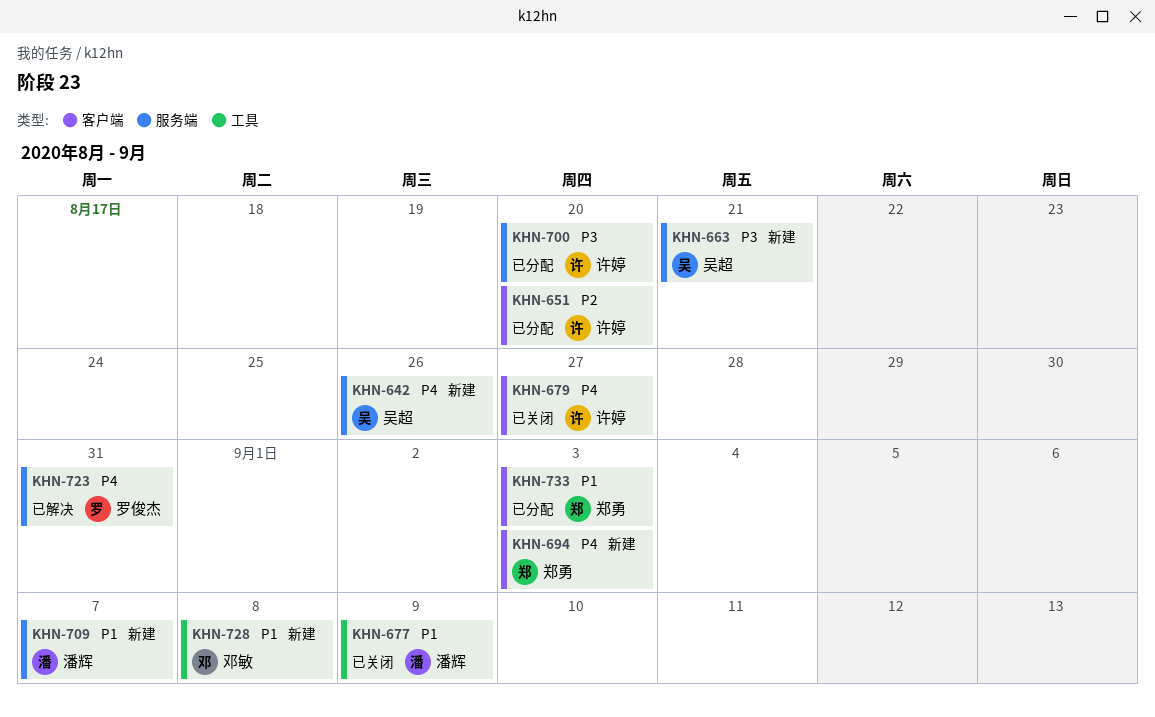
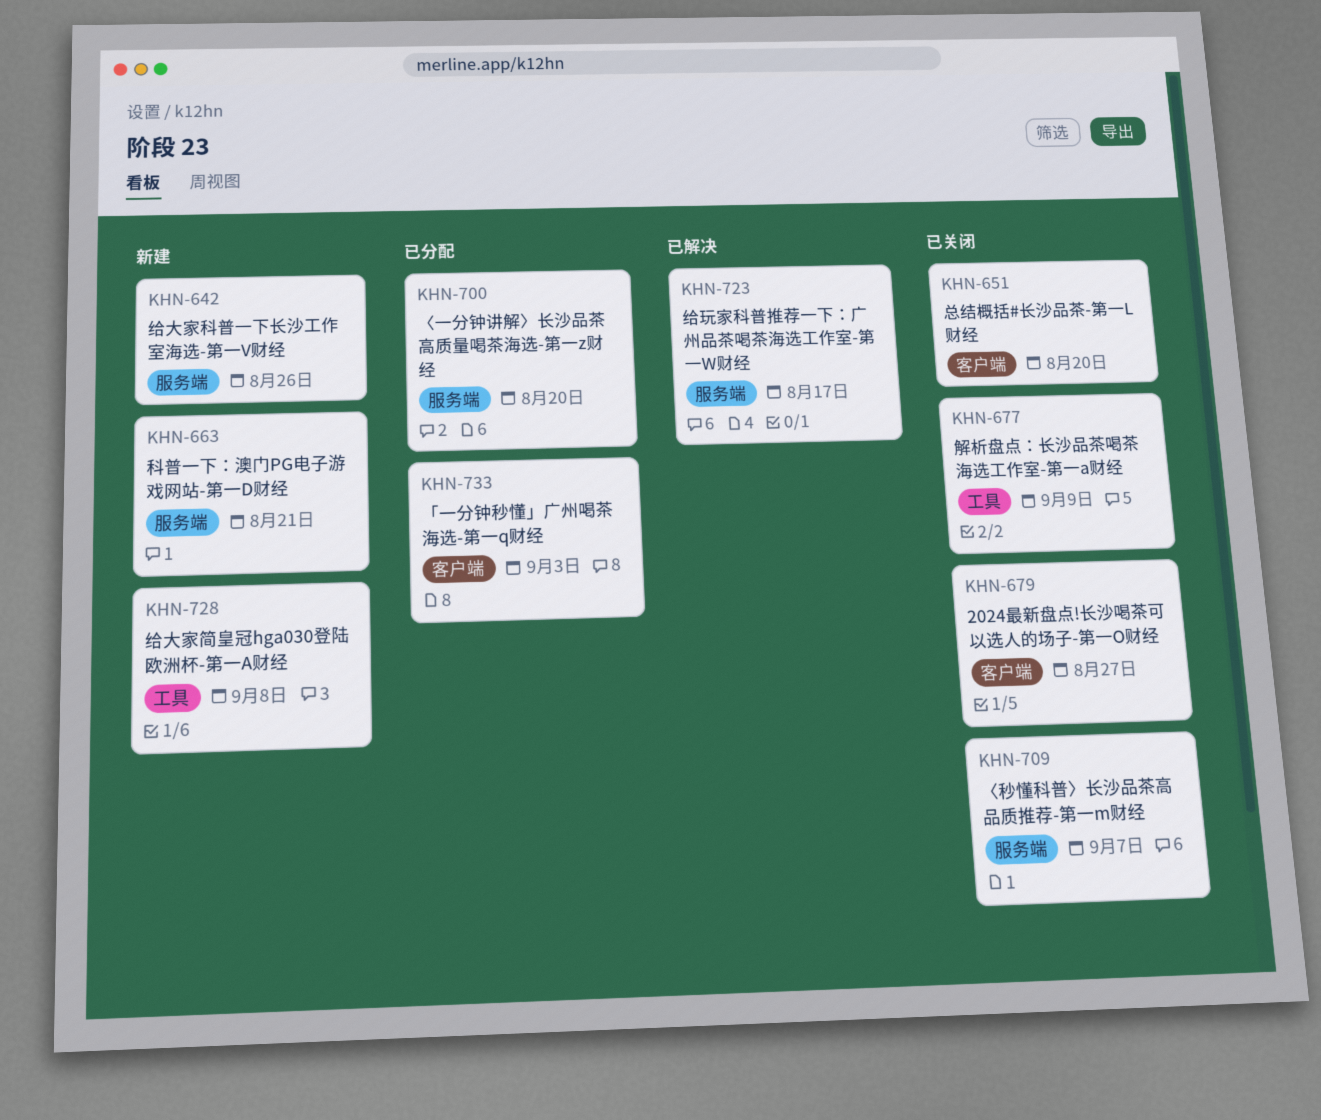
KHN-651, status: 已分配 -> 已关闭
KHN-694: present -> none
KHN-709, status: 新建 -> 已关闭
KHN-723, due: Aug 31 -> Aug 17

